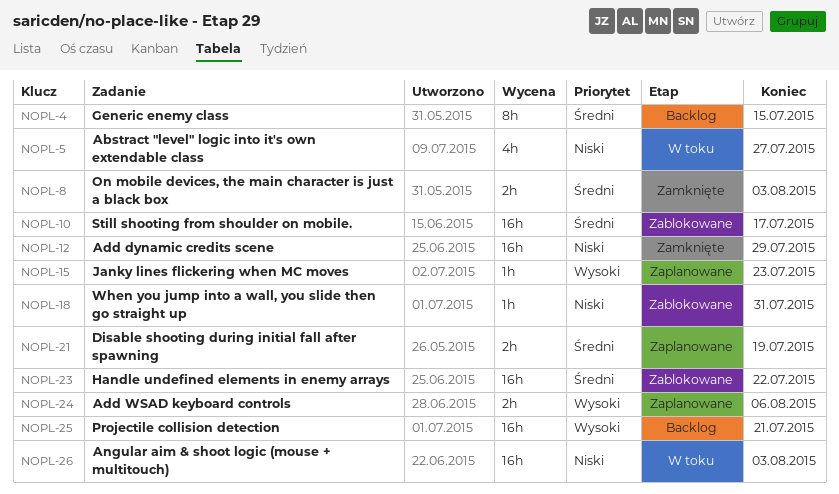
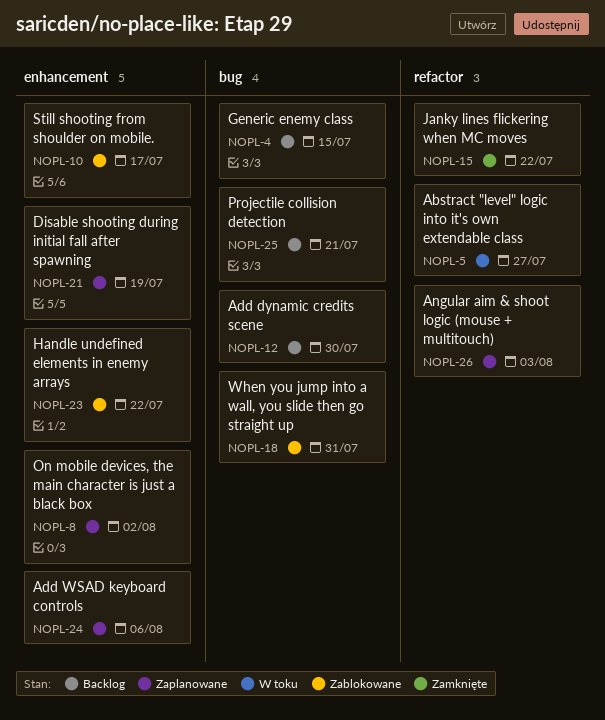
NOPL-8, status: Zamknięte -> Zaplanowane
NOPL-8, due: Aug 3 -> Aug 2
NOPL-12, status: Zamknięte -> Backlog
NOPL-12, due: Jul 29 -> Jul 30
NOPL-15, status: Zaplanowane -> Zamknięte
NOPL-15, due: Jul 23 -> Jul 22
NOPL-26, status: W toku -> Zaplanowane

